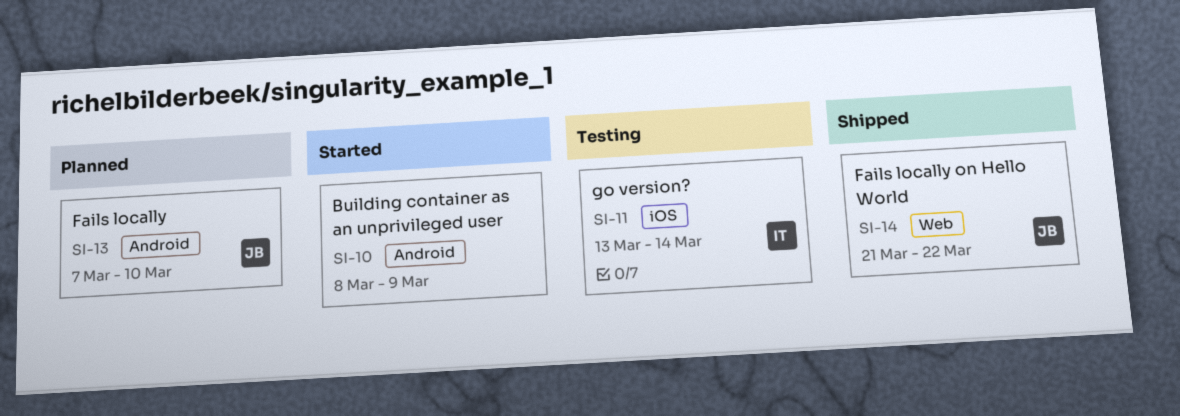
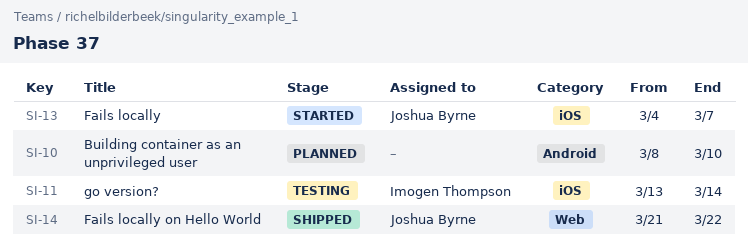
SI-10, status: Started -> Planned
SI-10, due: Mar 9 -> Mar 10
SI-13, status: Planned -> Started
SI-13, label: Android -> iOS
SI-13, start: Mar 7 -> Mar 4
SI-13, due: Mar 10 -> Mar 7

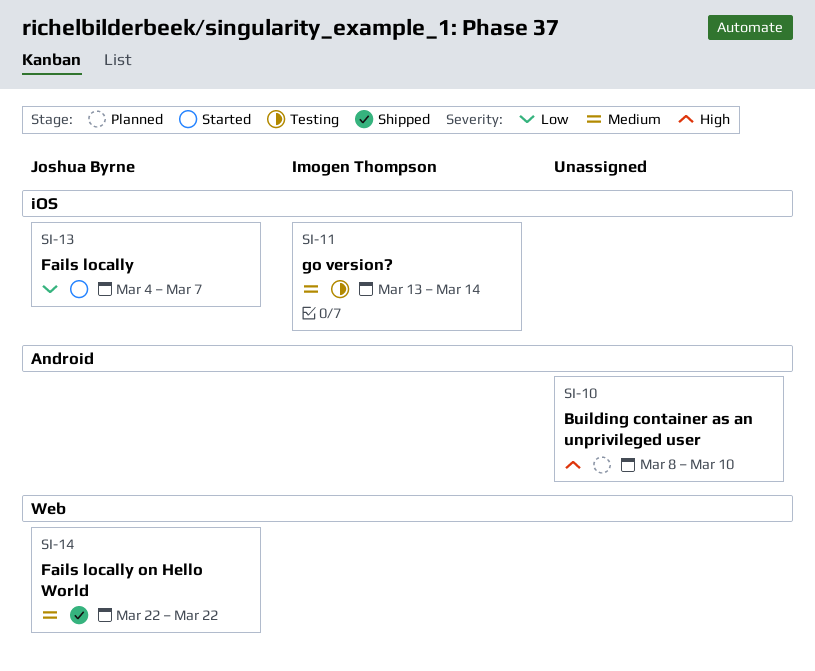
SI-14, start: Mar 21 -> Mar 22

